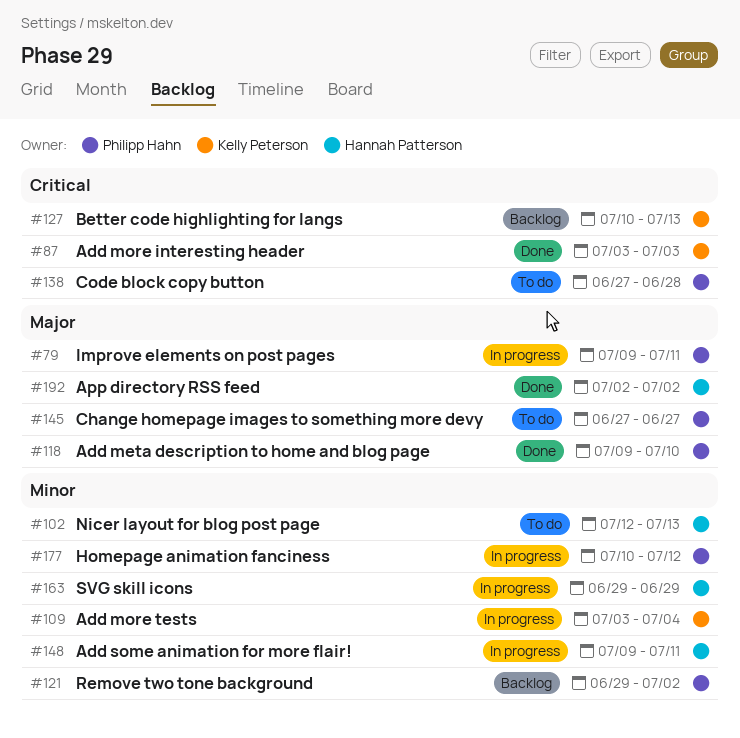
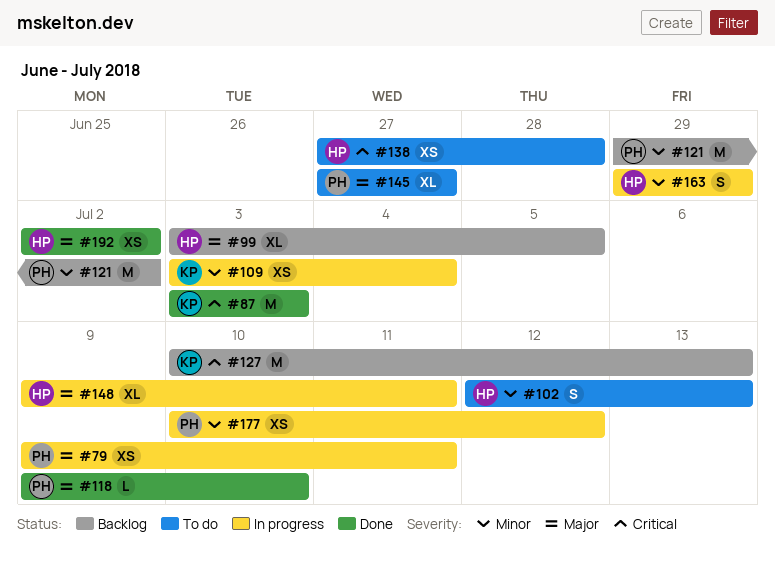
#99: none -> present
#138, owner: Philipp Hahn -> Hannah Patterson
#148, priority: Minor -> Major

